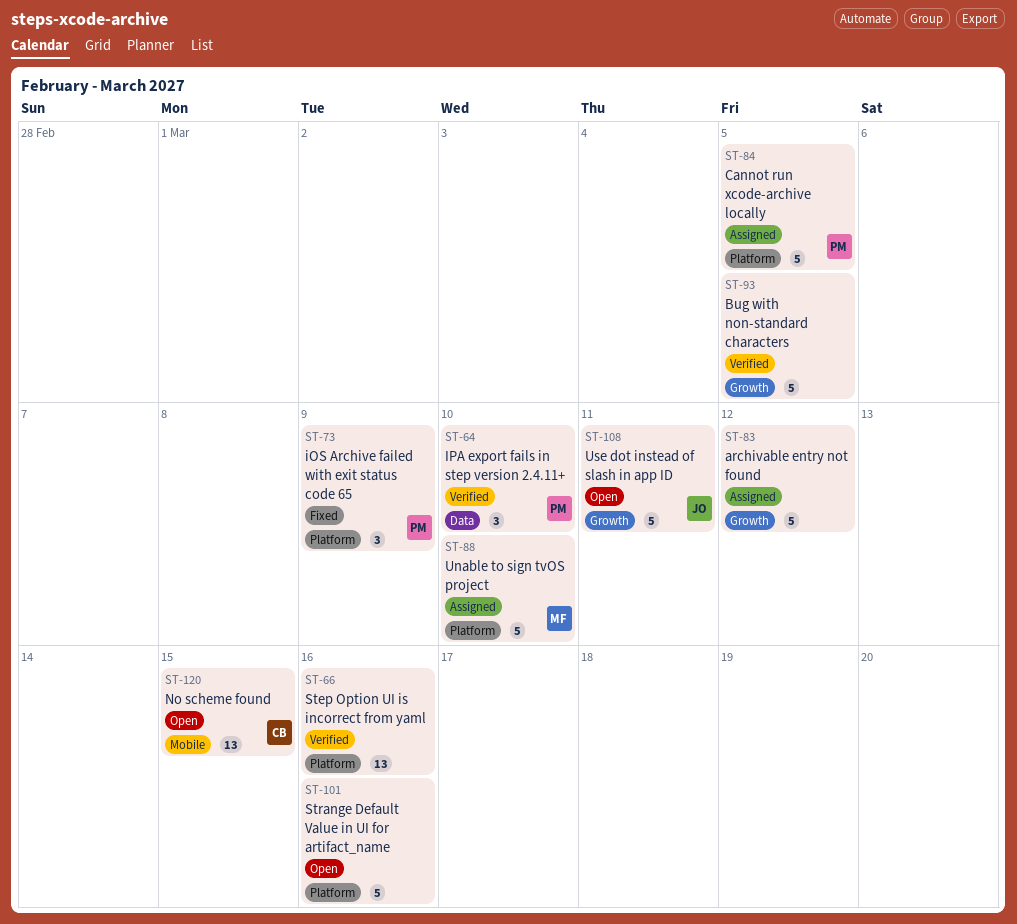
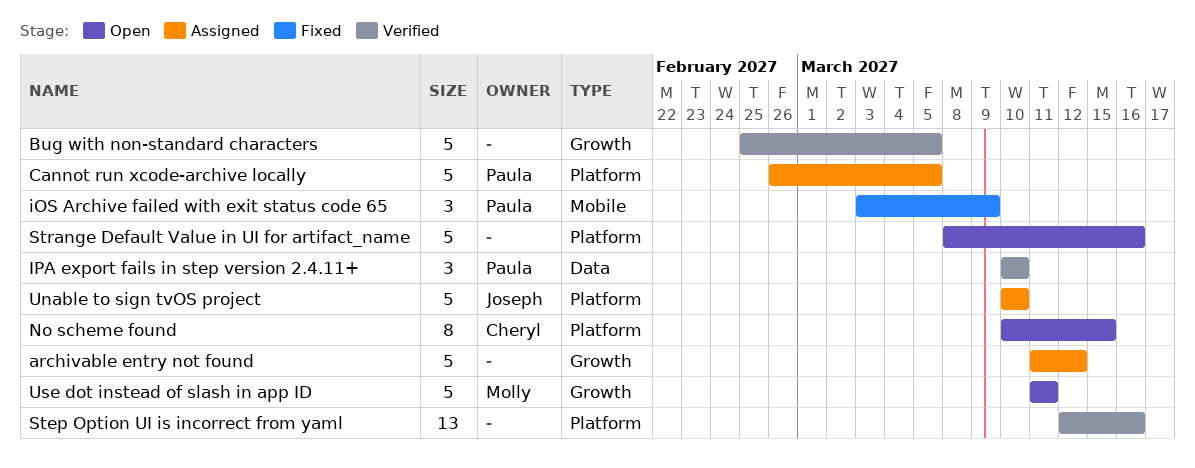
iOS Archive failed with exit status code 65, label: Platform -> Mobile
No scheme found, label: Mobile -> Platform
No scheme found, estimate: 13 -> 8
Unable to sign tvOS project, owner: Molly -> Joseph
Use dot instead of slash in app ID, owner: Joseph -> Molly

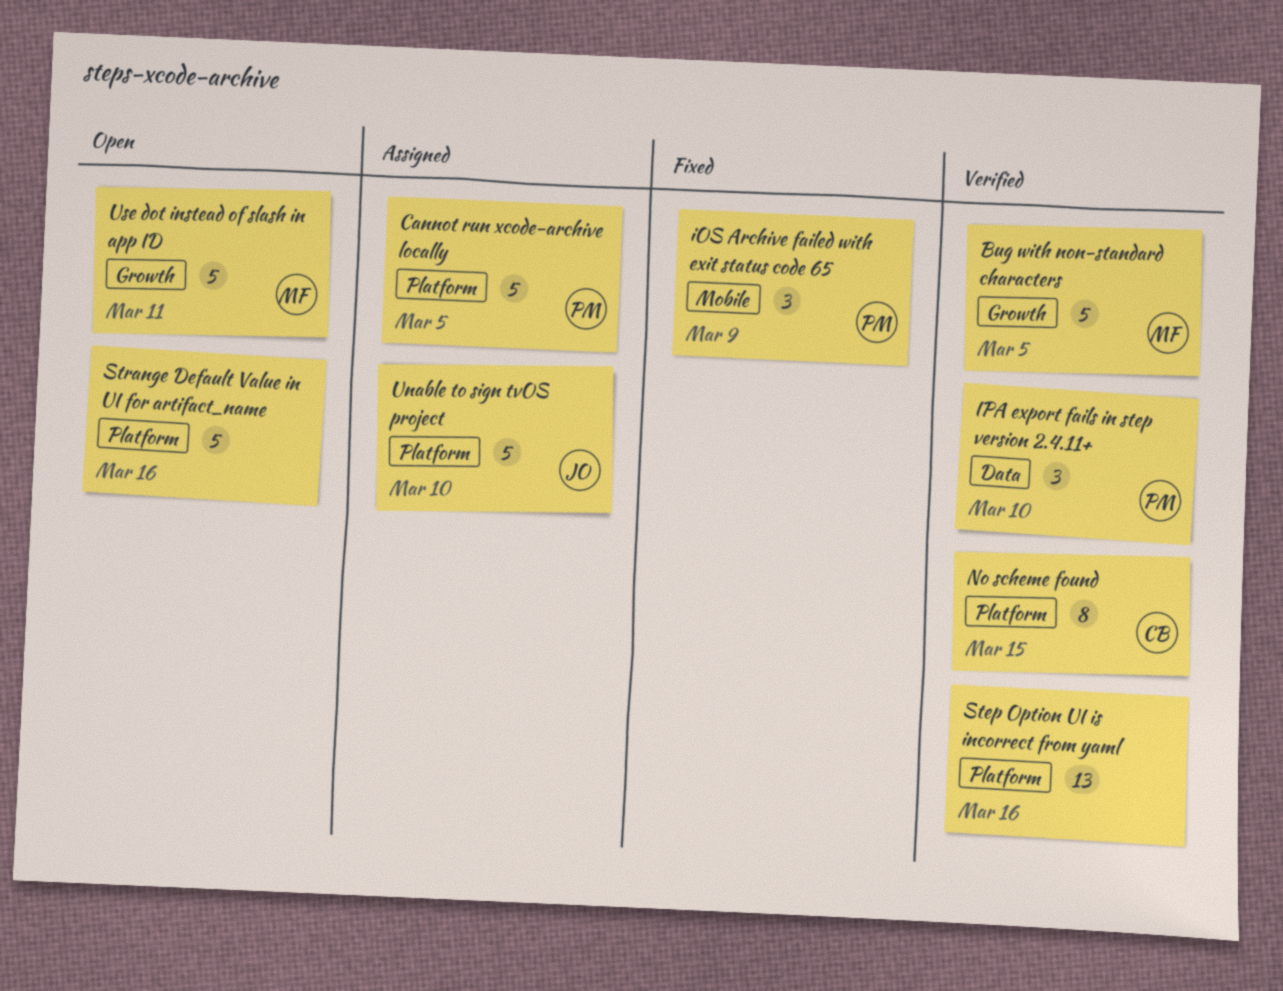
archivable entry not found: present -> none
Bug with non-standard characters, owner: none -> Molly
No scheme found, status: Open -> Verified

